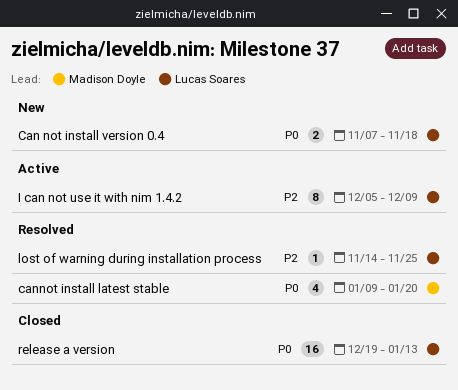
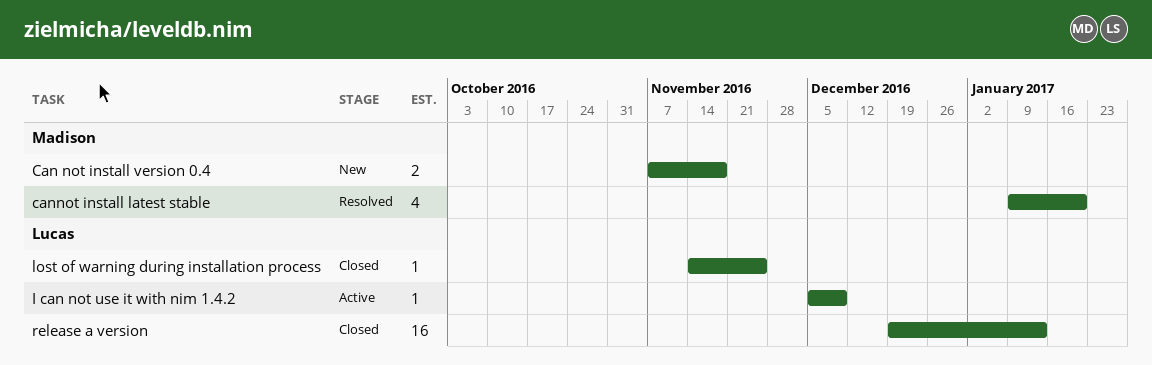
Can not install version 0.4, owner: Lucas Soares -> Madison Doyle
I can not use it with nim 1.4.2, estimate: 8 -> 1
lost of warning during installation process, status: Resolved -> Closed

